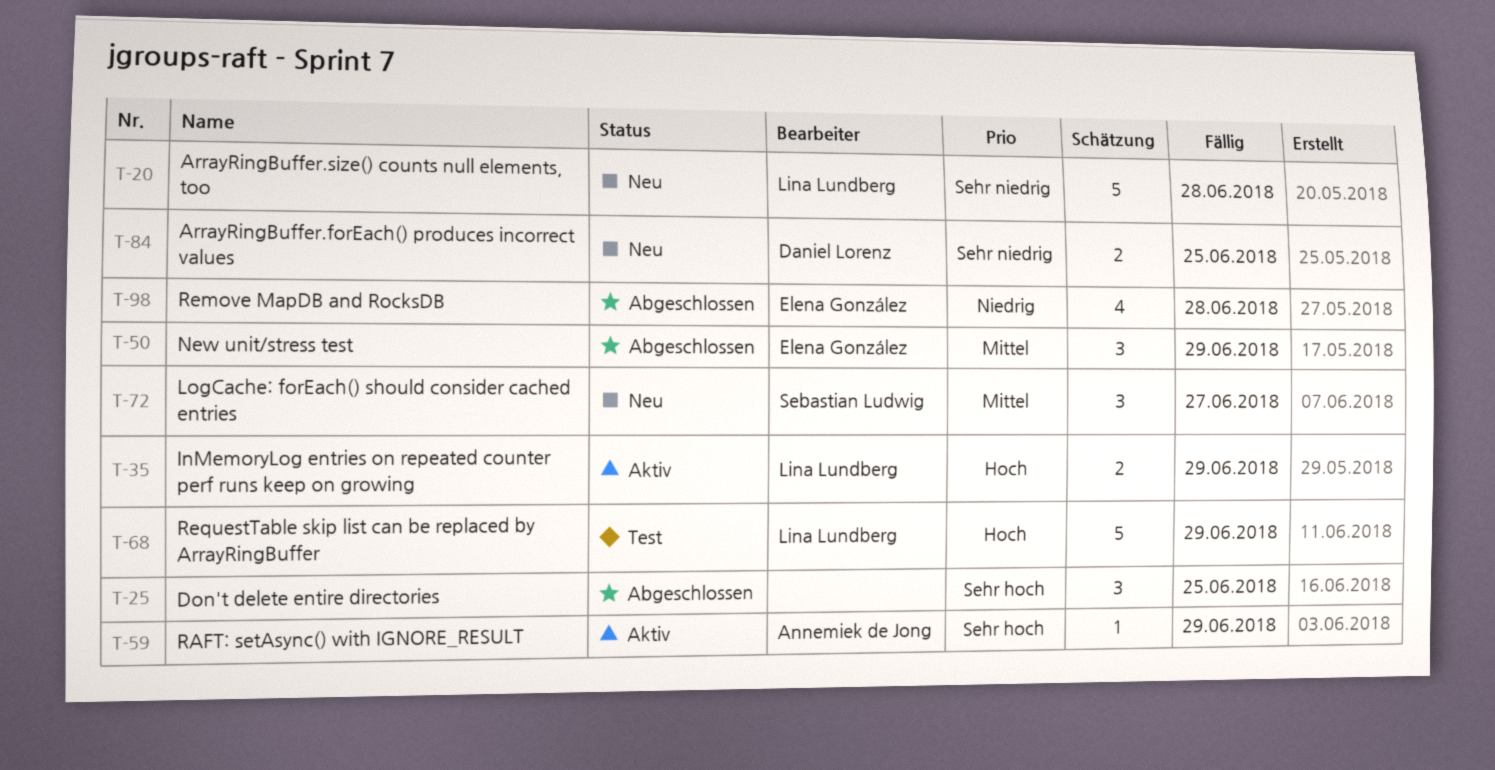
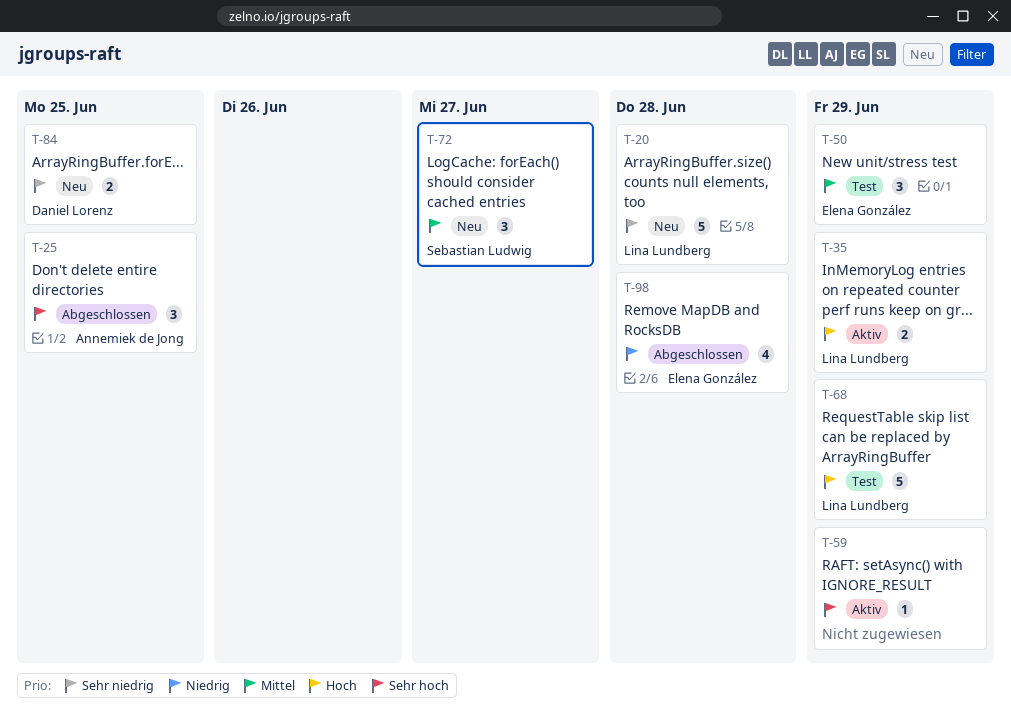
T-25, owner: none -> Annemiek de Jong
T-50, status: Abgeschlossen -> Test
T-59, owner: Annemiek de Jong -> none

